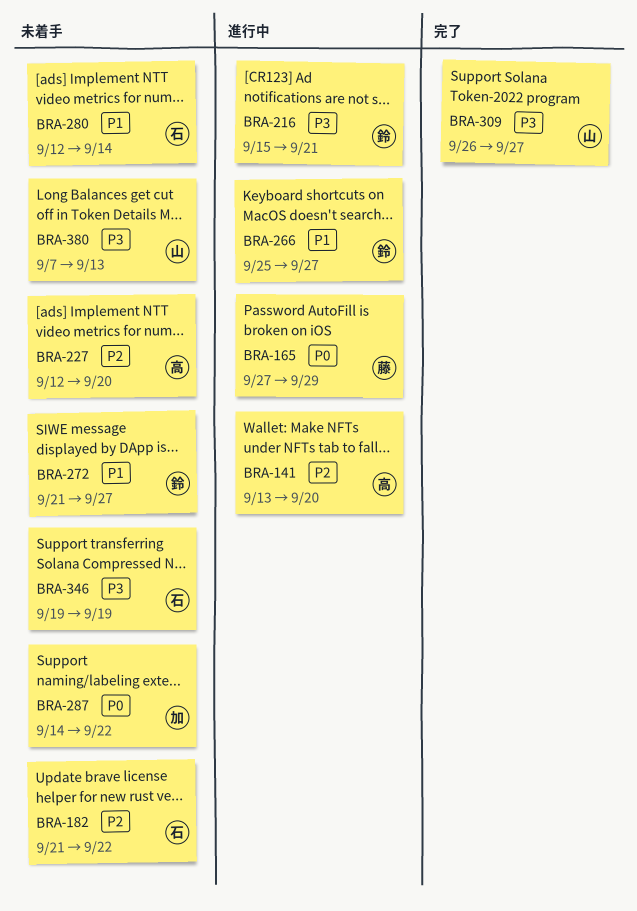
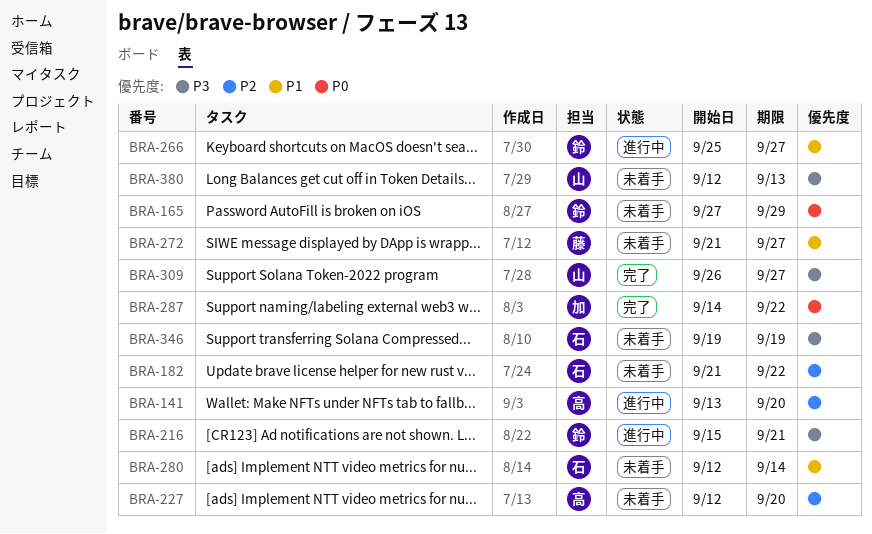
BRA-165, status: 進行中 -> 未着手
BRA-165, owner: 藤 -> 鈴
BRA-272, owner: 鈴 -> 藤
BRA-287, status: 未着手 -> 完了
BRA-380, start: Sep 7 -> Sep 12

